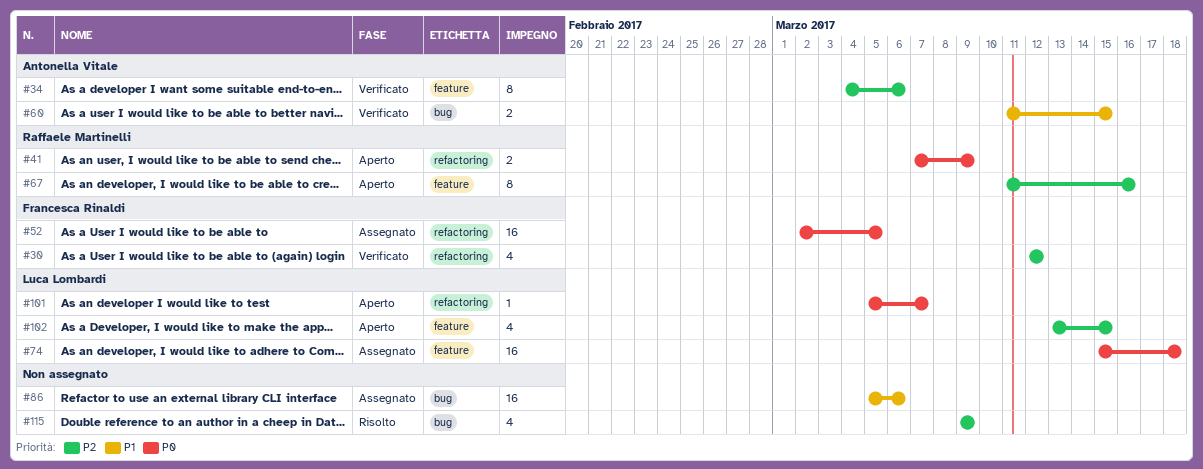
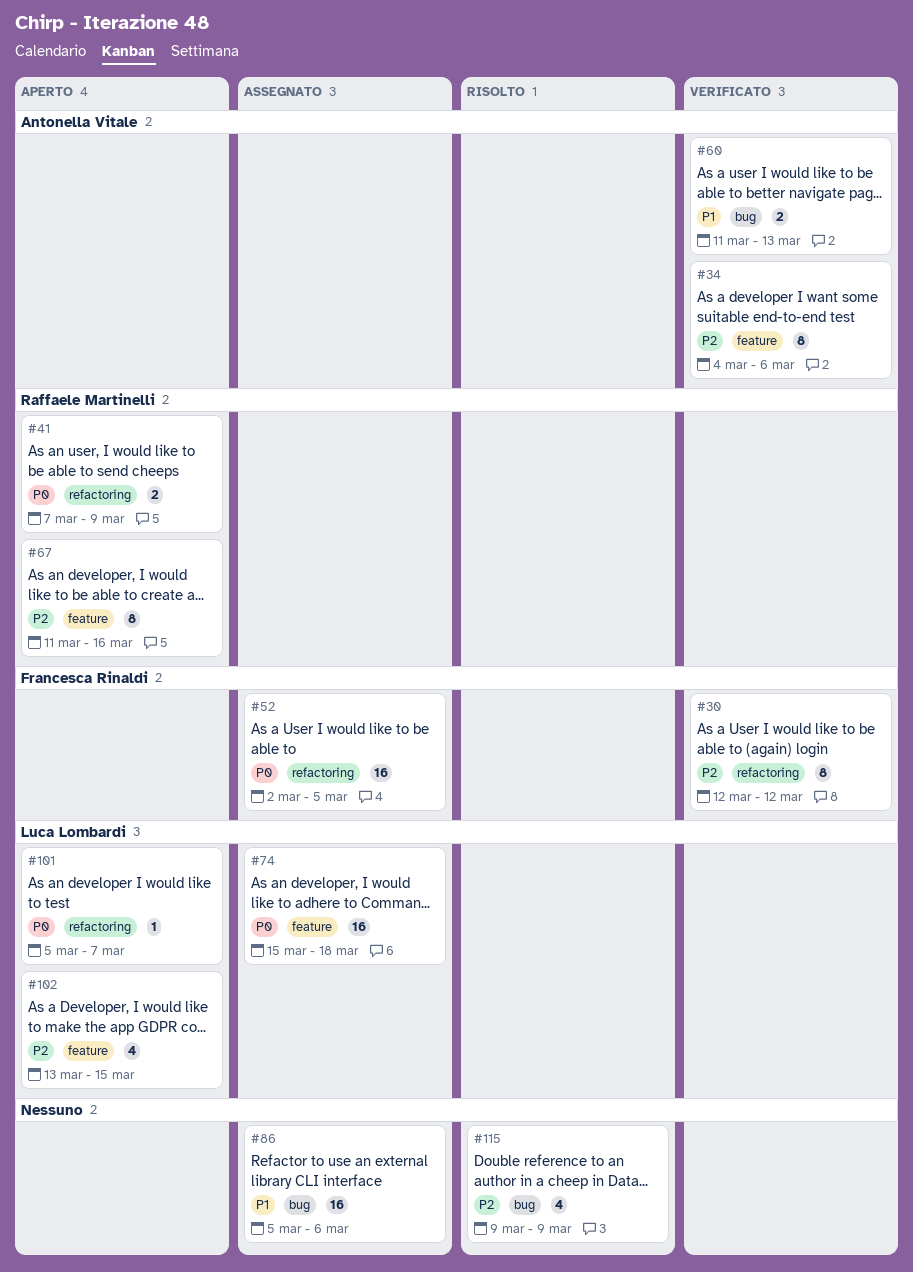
#30, estimate: 4 -> 8
#60, due: Mar 15 -> Mar 13

